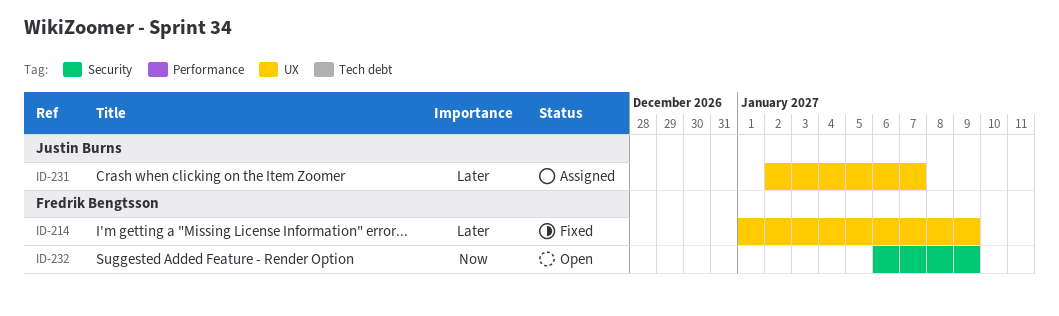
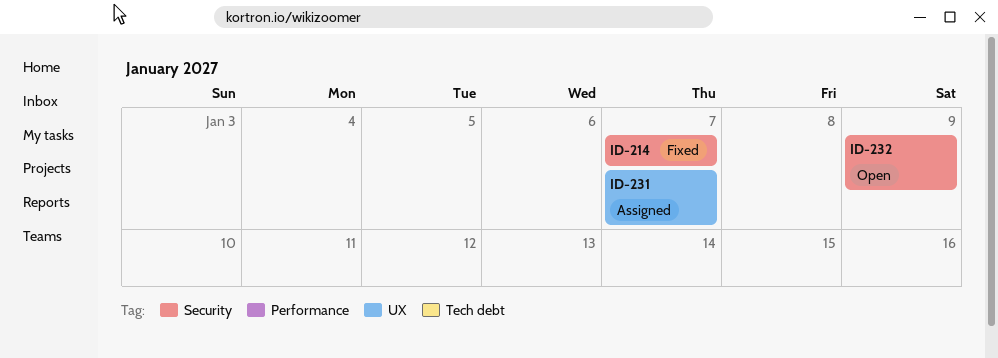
ID-214, label: UX -> Security
ID-214, due: Jan 9 -> Jan 7

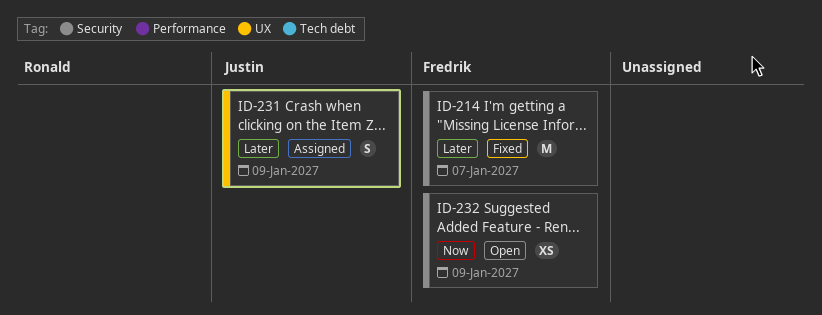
ID-231, due: Jan 7 -> Jan 9

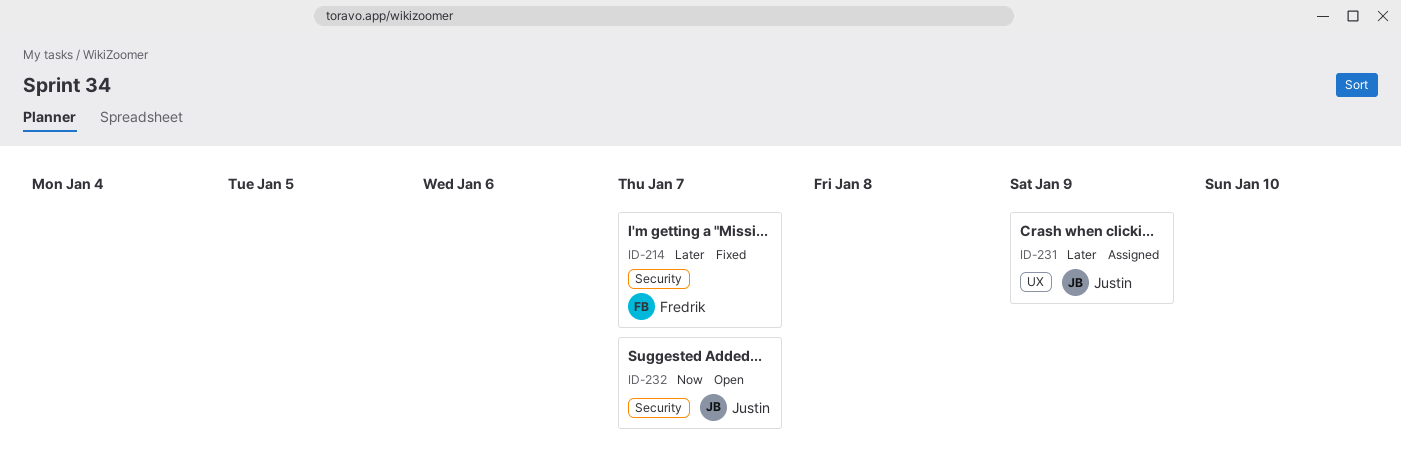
ID-232, owner: Fredrik -> Justin
ID-232, due: Jan 9 -> Jan 7

